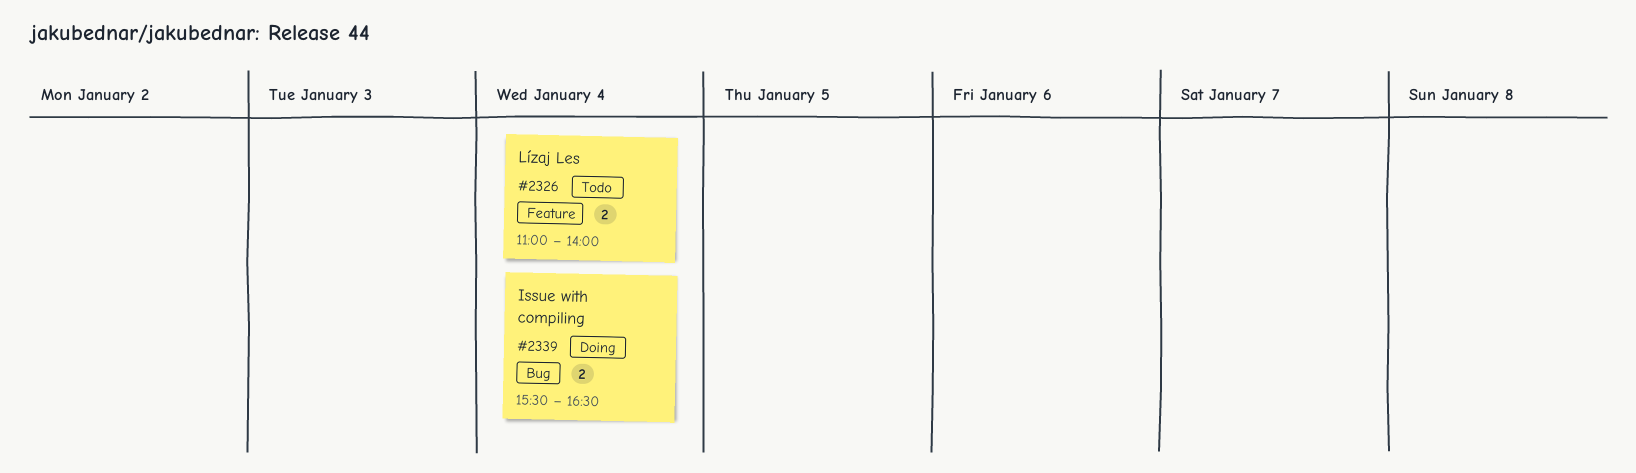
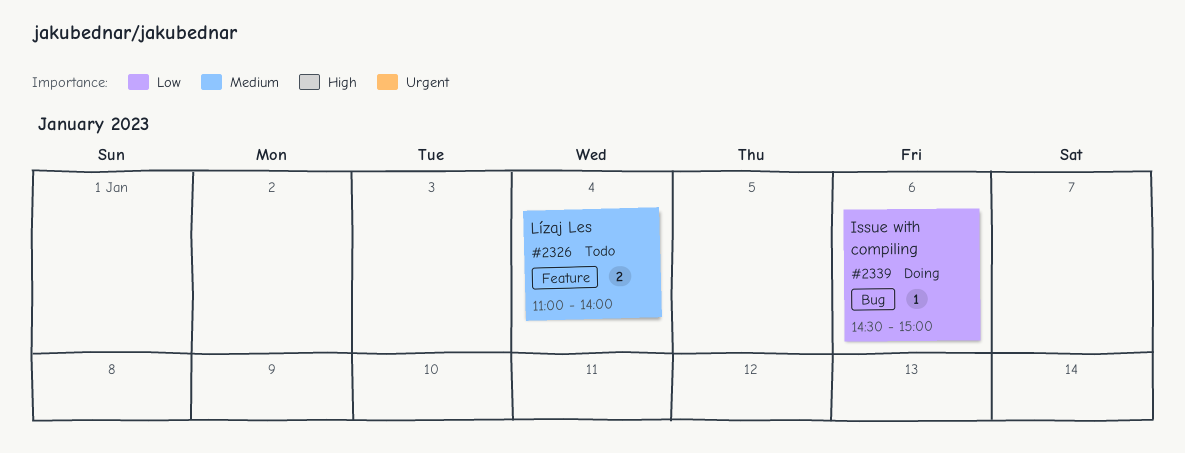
#2339, estimate: 2 -> 1
#2339, day: Jan 4 -> Jan 6
#2339, begins: 15:30 -> 14:30
#2339, ends: 16:30 -> 15:00

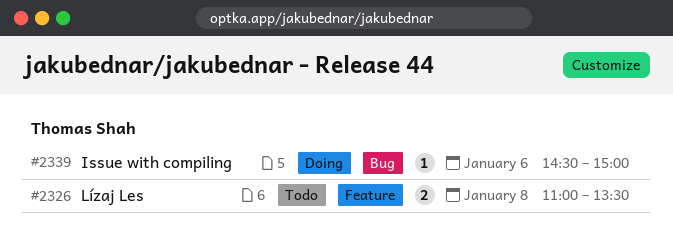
#2326, day: Jan 4 -> Jan 8
#2326, ends: 14:00 -> 13:30

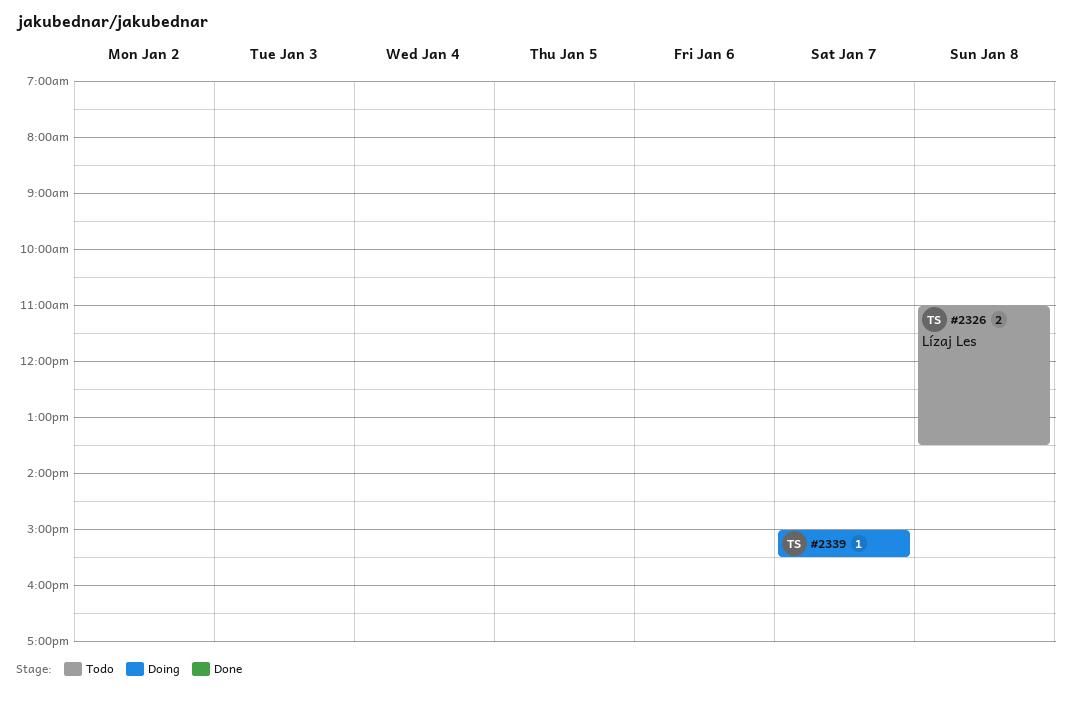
#2339, day: Jan 6 -> Jan 7
#2339, begins: 14:30 -> 15:00
#2339, ends: 15:00 -> 15:30

